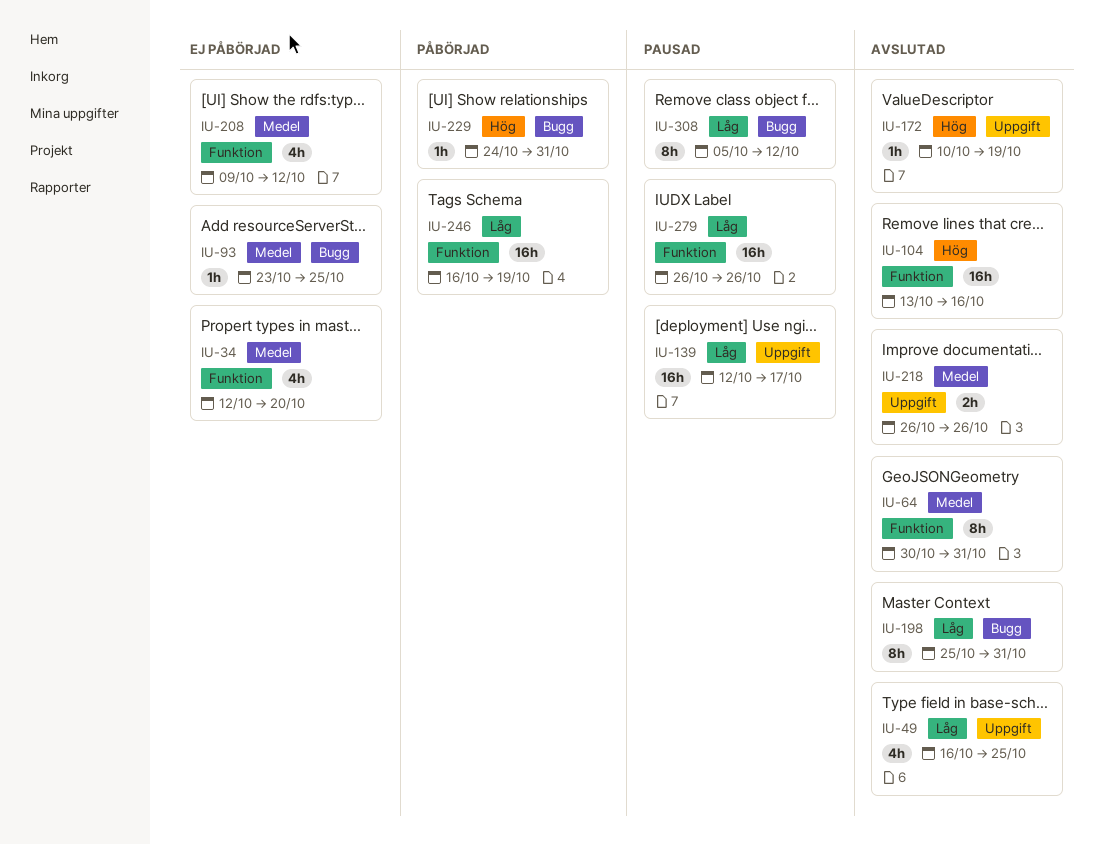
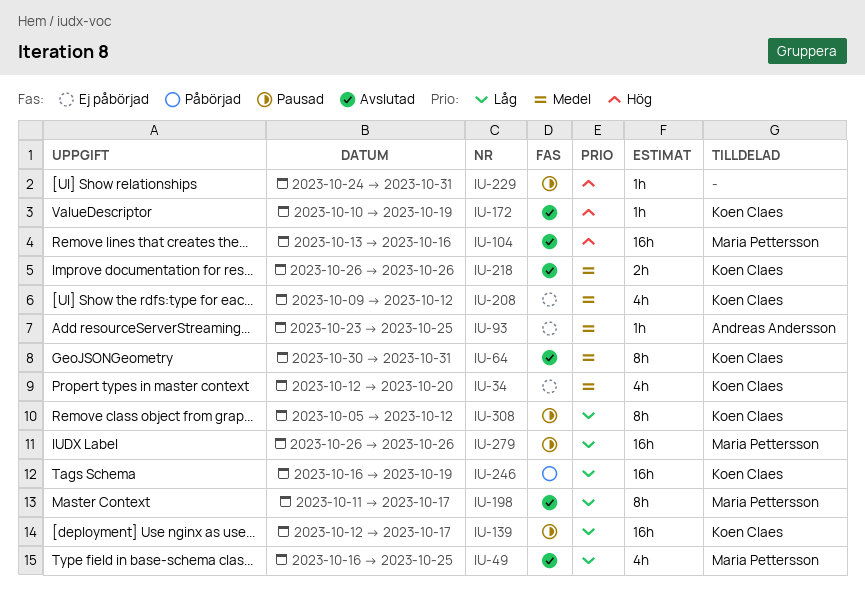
IU-198, start: Oct 25 -> Oct 11
IU-198, due: Oct 31 -> Oct 17
IU-229, status: Påbörjad -> Pausad

